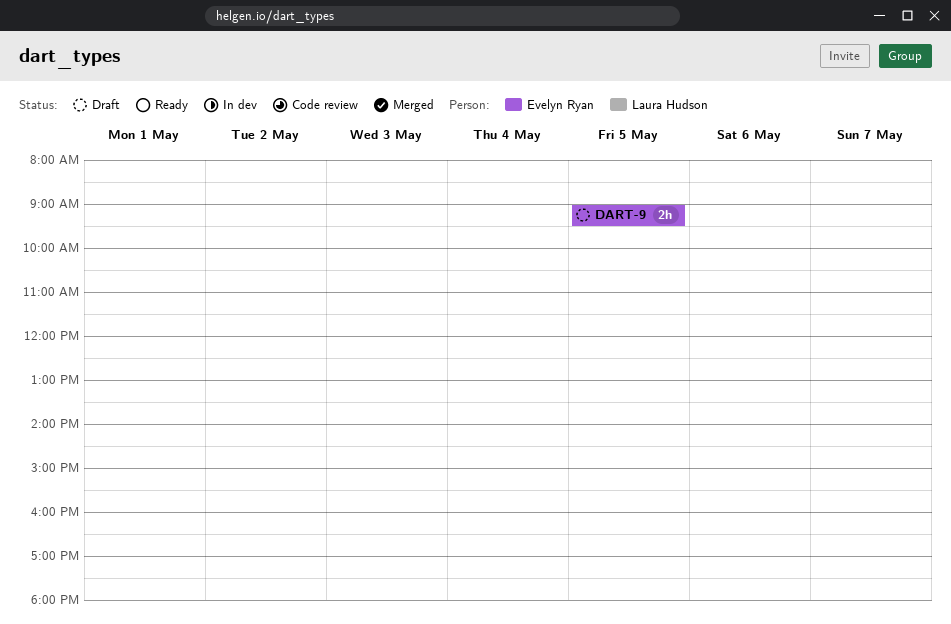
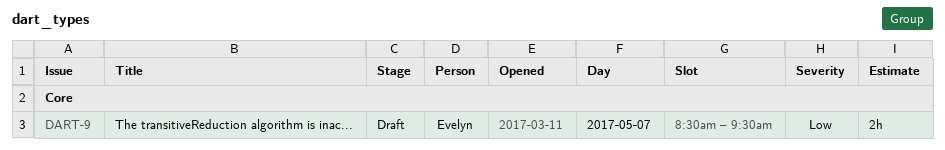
DART-9, day: May 5 -> May 7
DART-9, begins: 09:00 -> 08:30

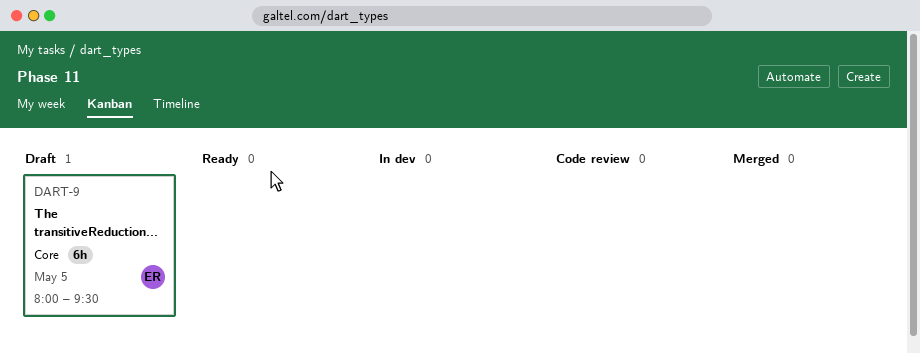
DART-9, estimate: 2h -> 6h
DART-9, day: May 7 -> May 5
DART-9, begins: 08:30 -> 08:00

